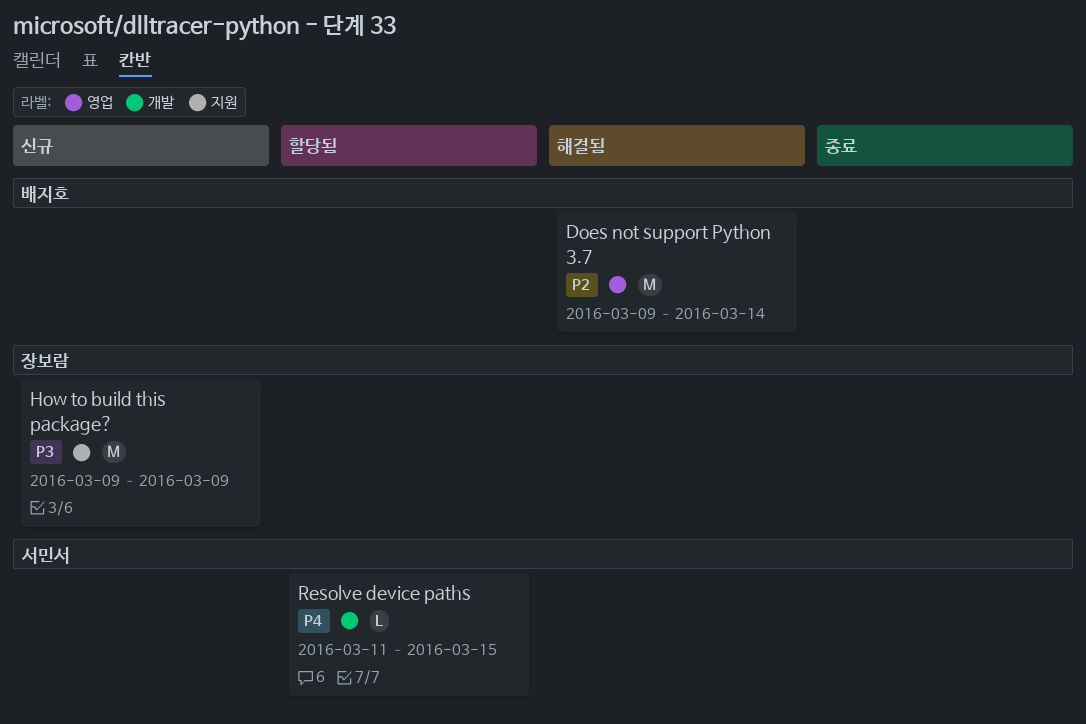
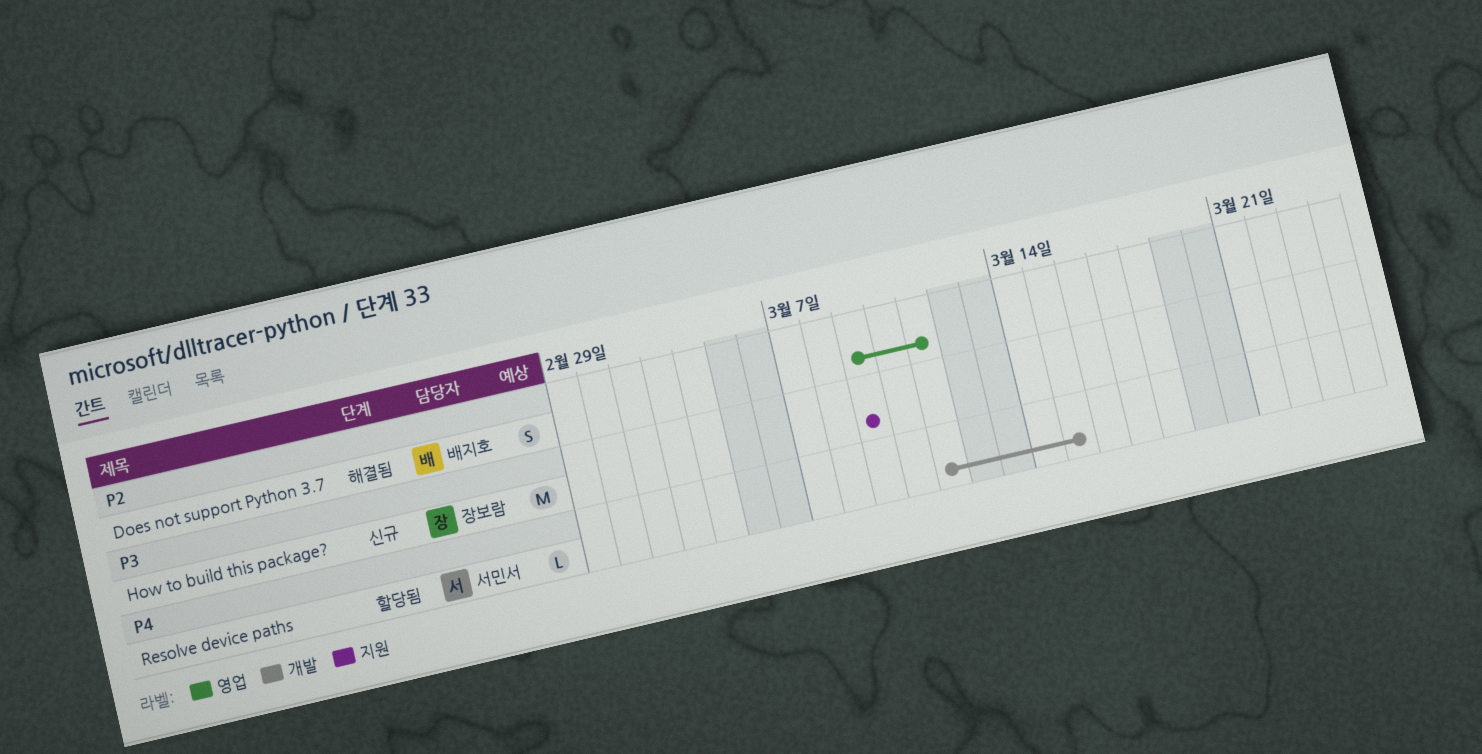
Does not support Python 3.7, estimate: M -> S
Does not support Python 3.7, due: Mar 14 -> Mar 11

